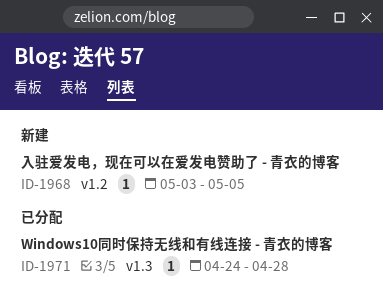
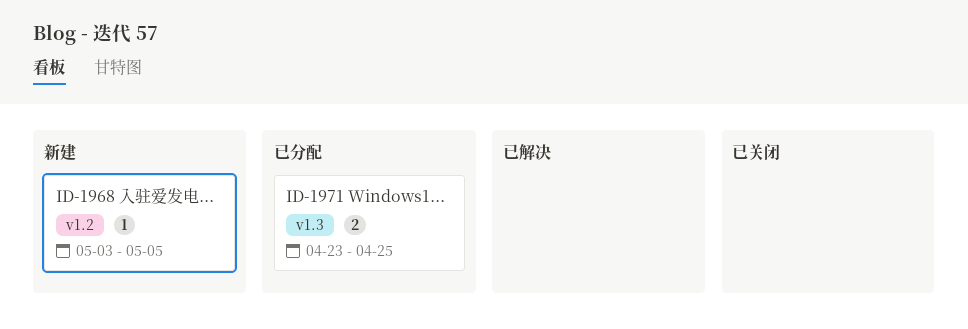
ID-1971, estimate: 1 -> 2
ID-1971, start: Apr 24 -> Apr 23
ID-1971, due: Apr 28 -> Apr 25

